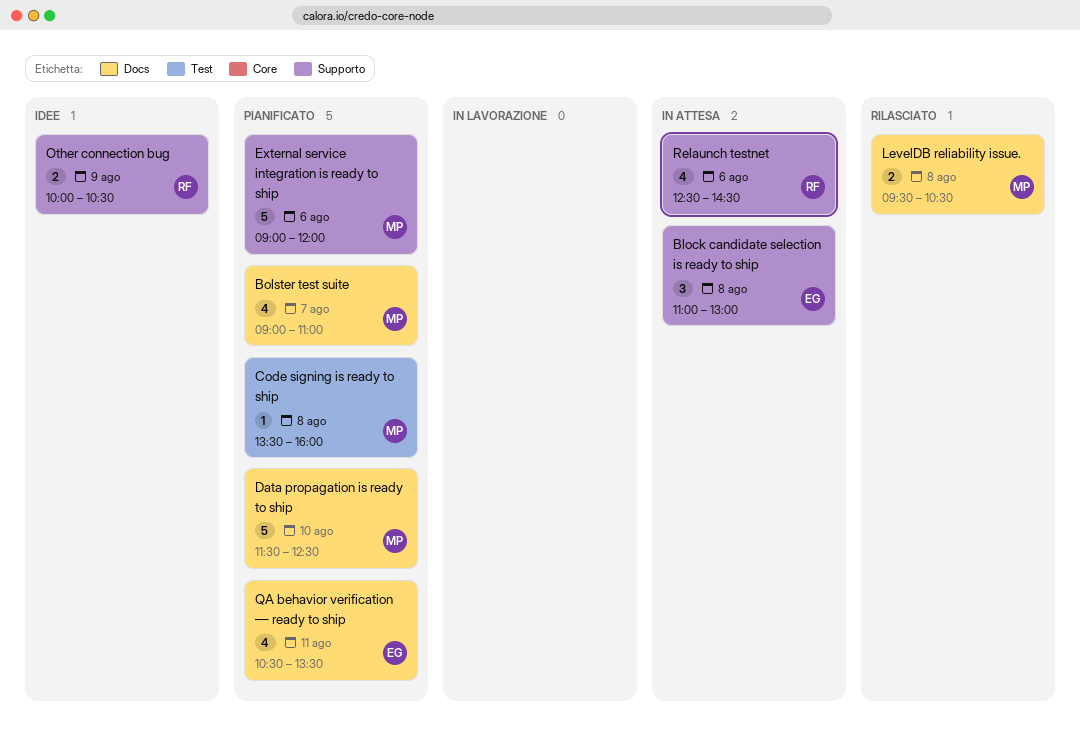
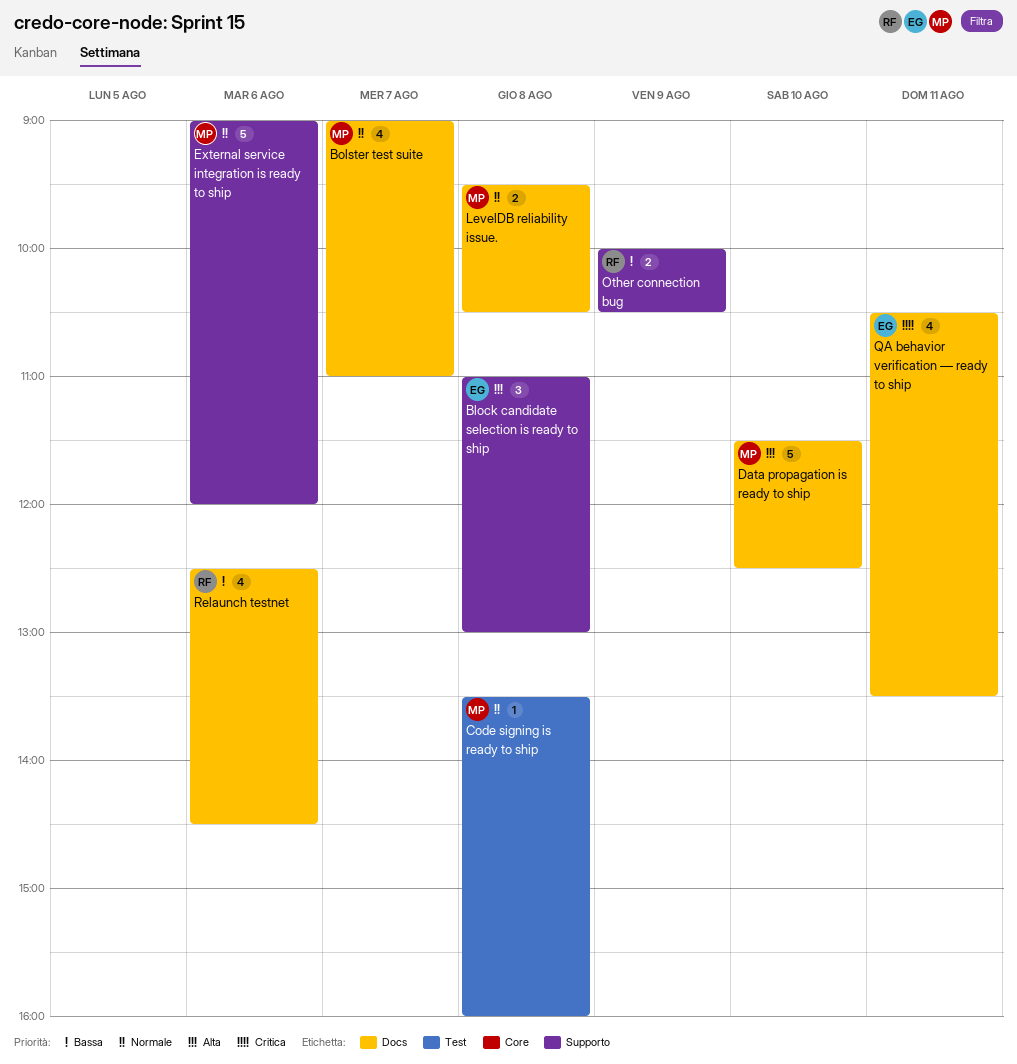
Relaunch testnet, label: Supporto -> Docs

